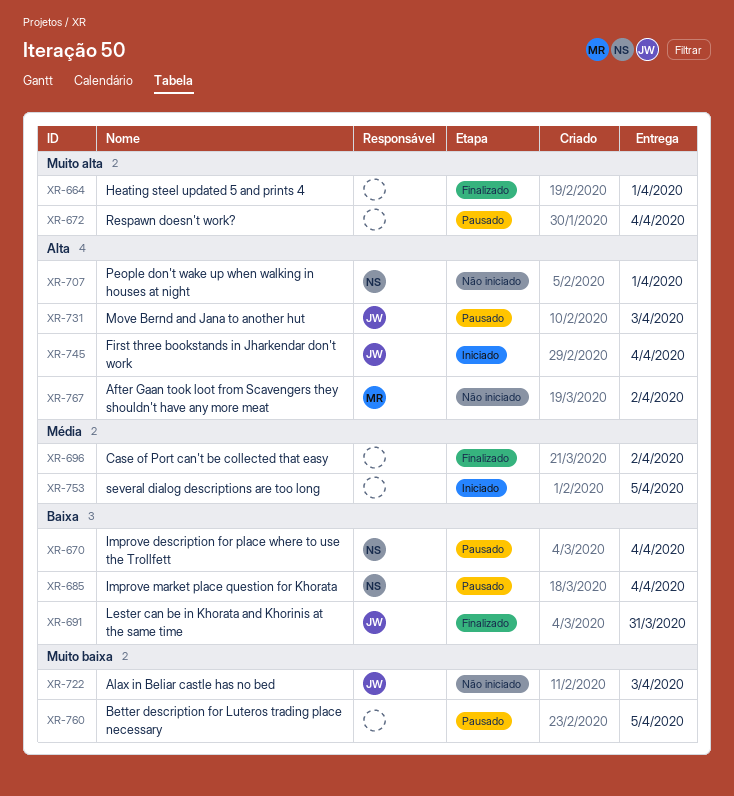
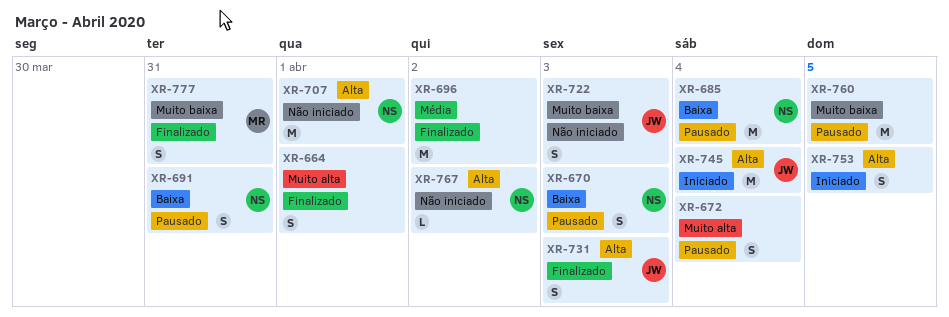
XR-670, due: Apr 4 -> Apr 3
XR-691, status: Finalizado -> Pausado
XR-691, owner: JW -> NS
XR-731, status: Pausado -> Finalizado
XR-753, priority: Média -> Alta
XR-767, owner: MR -> NS
XR-777: none -> present

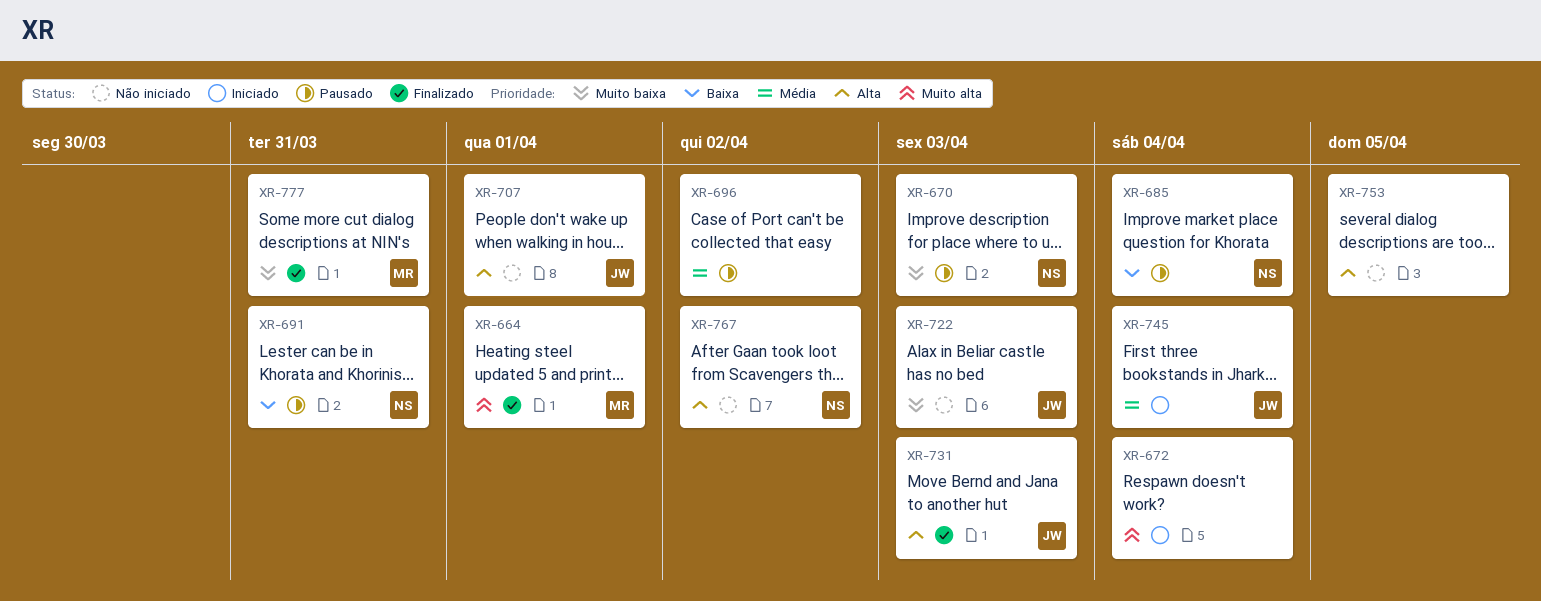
XR-664, owner: none -> MR
XR-670, priority: Baixa -> Muito baixa
XR-672, status: Pausado -> Iniciado
XR-696, status: Finalizado -> Pausado
XR-707, owner: NS -> JW
XR-745, priority: Alta -> Média
XR-753, status: Iniciado -> Não iniciado
XR-760: present -> none

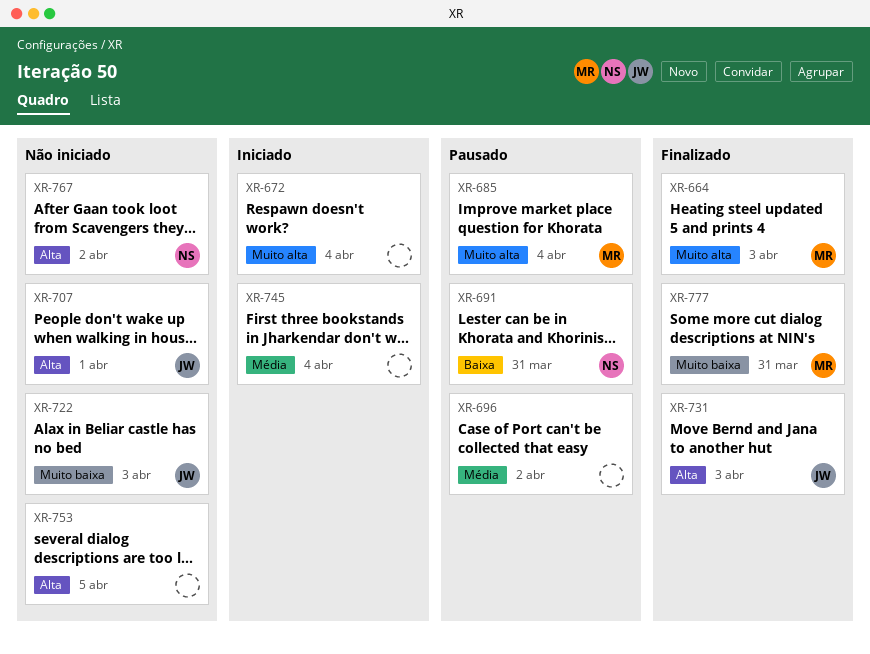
XR-664, due: Apr 1 -> Apr 3
XR-670: present -> none
XR-685, owner: NS -> MR
XR-685, priority: Baixa -> Muito alta
XR-745, owner: JW -> none

